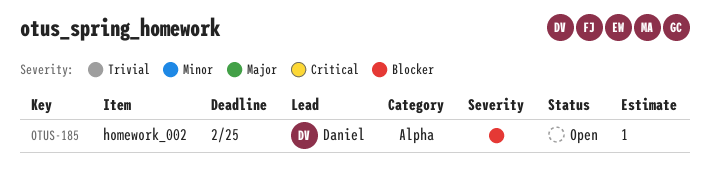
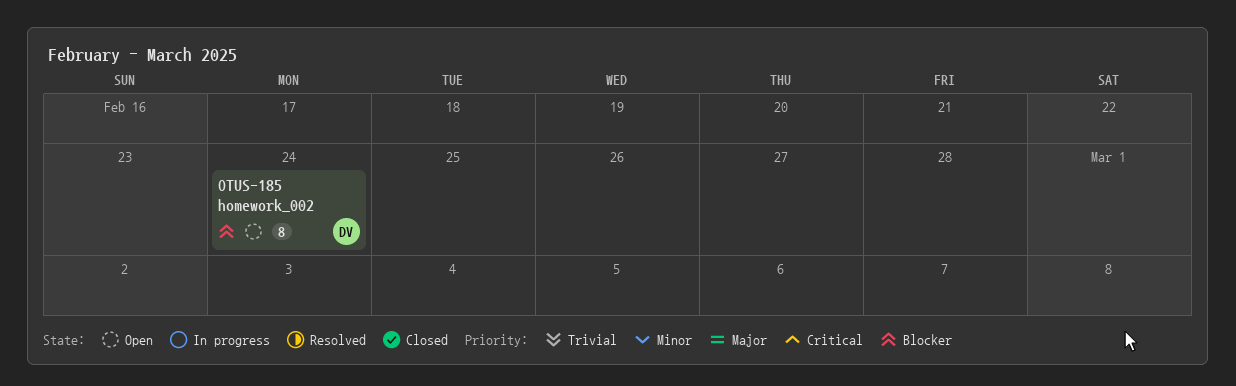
OTUS-185, estimate: 1 -> 8
OTUS-185, due: Feb 25 -> Feb 24

